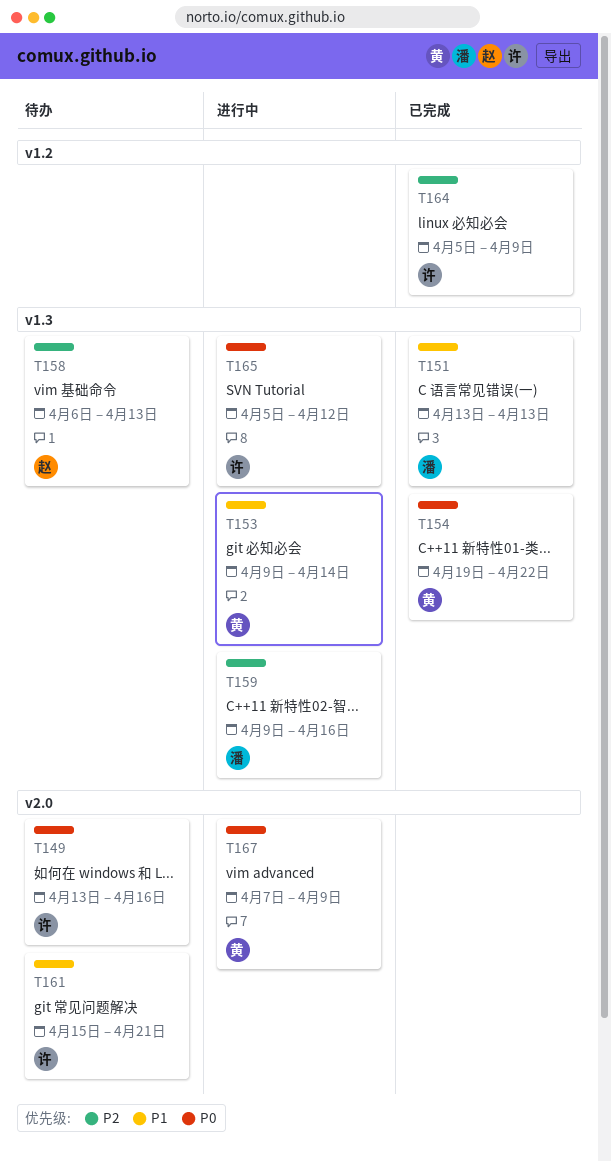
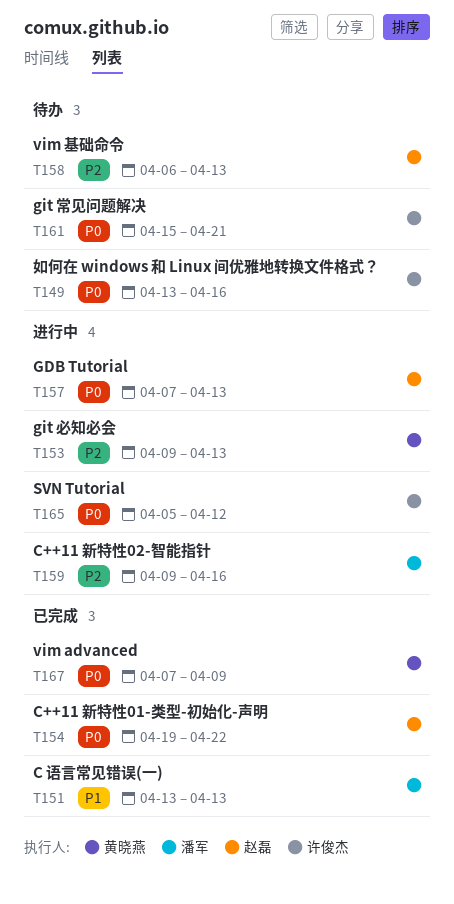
T153, priority: P1 -> P2
T153, due: Apr 14 -> Apr 13
T154, owner: 黄晓燕 -> 赵磊
T157: none -> present
T161, priority: P1 -> P0
T164: present -> none
T167, status: 进行中 -> 已完成

